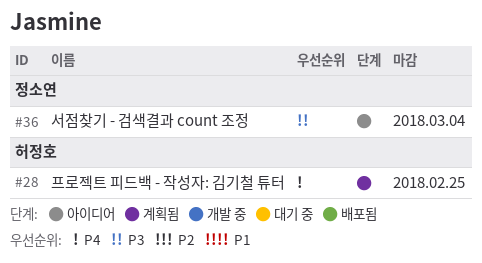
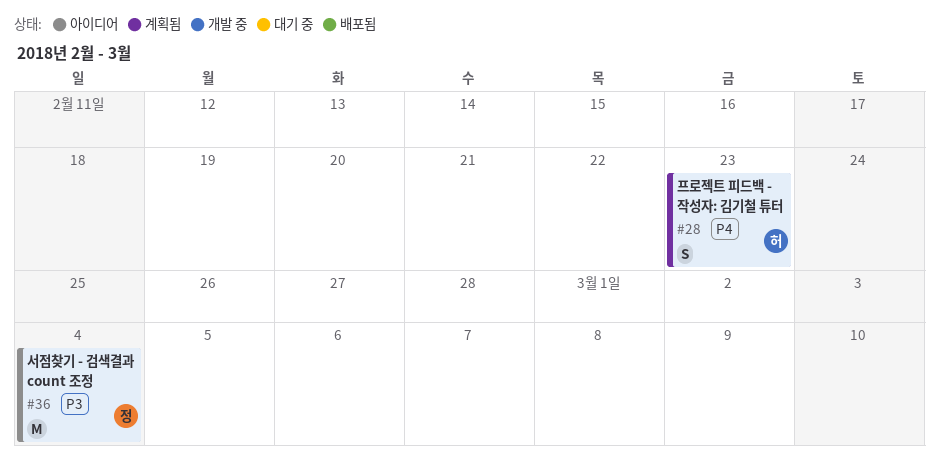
#28, due: Feb 25 -> Feb 23

